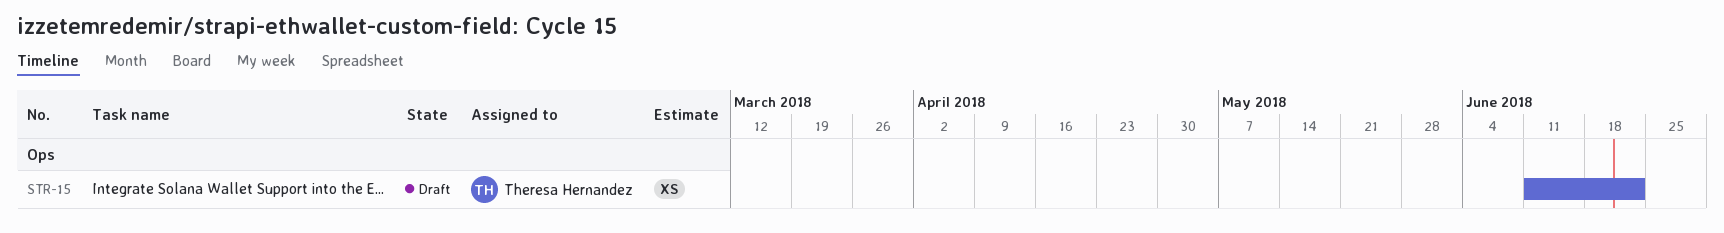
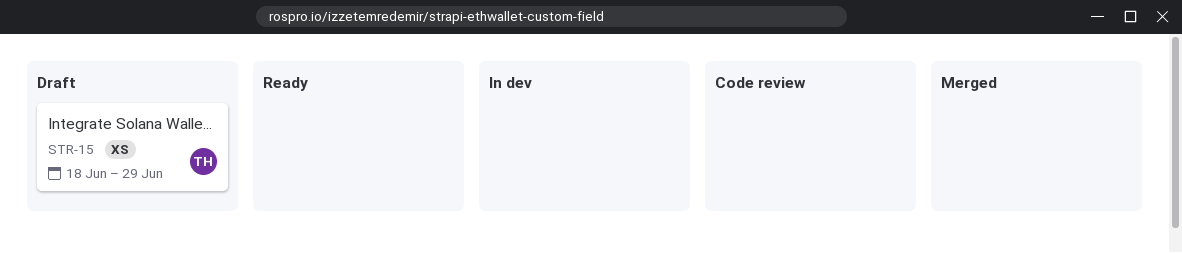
STR-15, start: Jun 11 -> Jun 18
STR-15, due: Jun 22 -> Jun 29

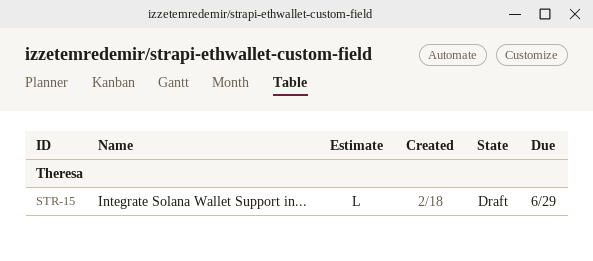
STR-15, estimate: XS -> L

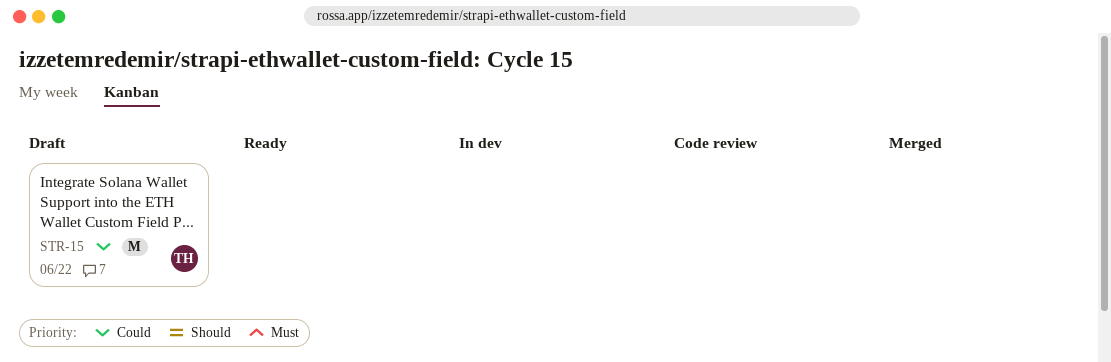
STR-15, estimate: L -> M
STR-15, due: Jun 29 -> Jun 22

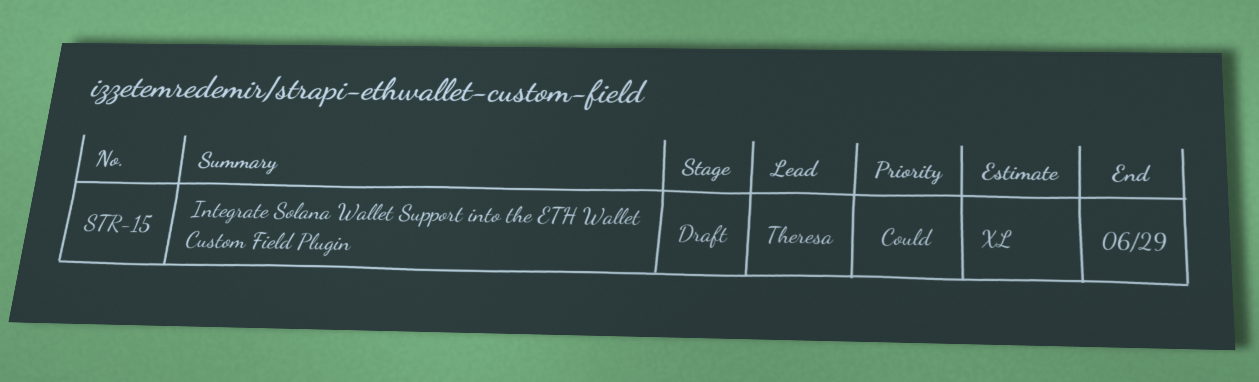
STR-15, estimate: M -> XL
STR-15, due: Jun 22 -> Jun 29

